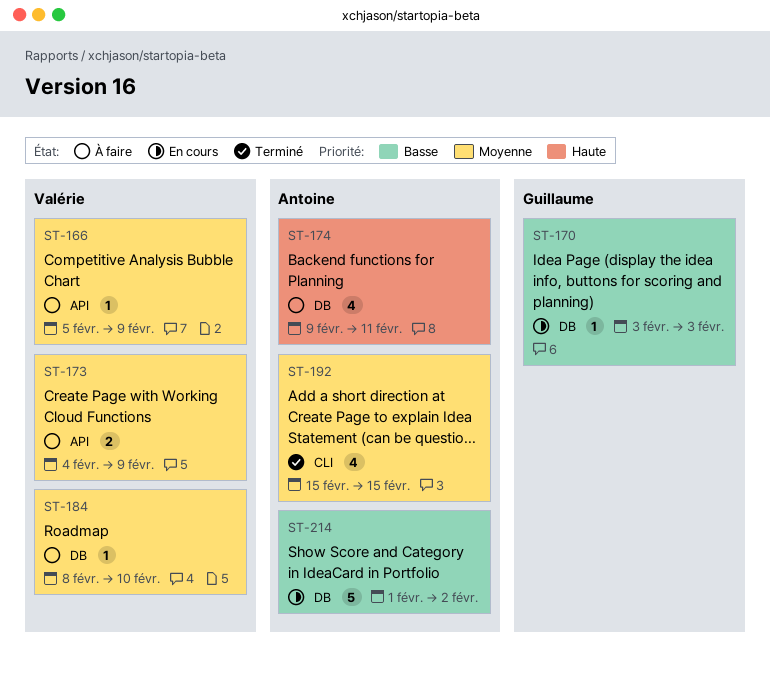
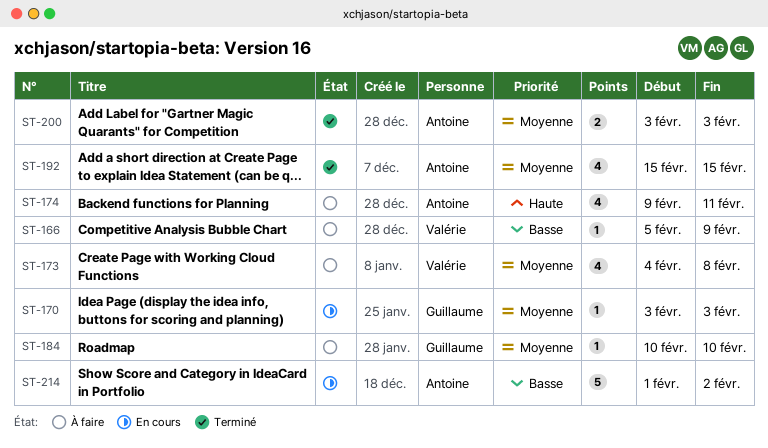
ST-166, priority: Moyenne -> Basse
ST-170, priority: Basse -> Moyenne
ST-173, estimate: 2 -> 4
ST-173, due: Feb 9 -> Feb 8
ST-184, owner: Valérie -> Guillaume
ST-184, start: Feb 8 -> Feb 10
ST-200: none -> present

